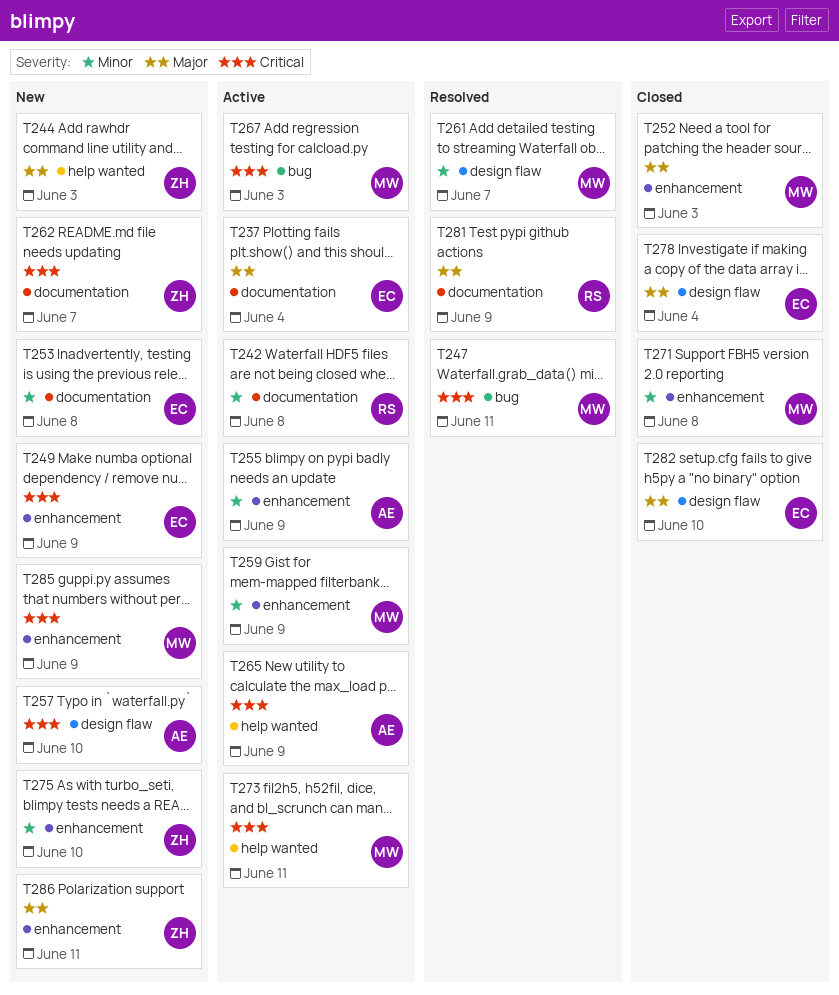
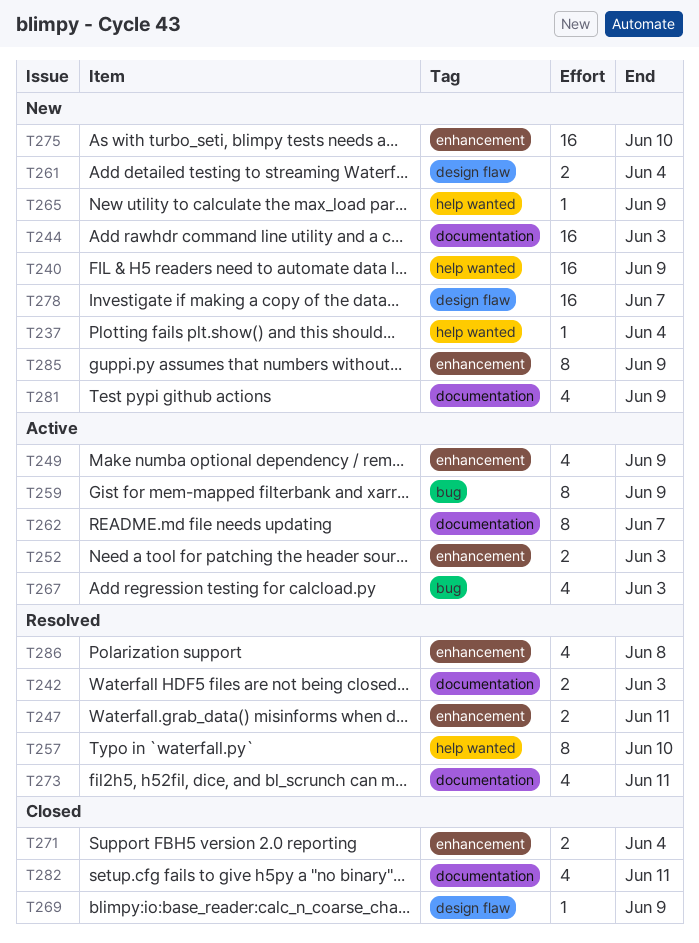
T237, status: Active -> New
T237, label: documentation -> help wanted
T240: none -> present
T242, status: Active -> Resolved
T242, due: Jun 8 -> Jun 3
T244, label: help wanted -> documentation
T247, label: bug -> enhancement
T249, status: New -> Active
T252, status: Closed -> Active
T253: present -> none
T255: present -> none
T257, status: New -> Resolved
T257, label: design flaw -> help wanted
T259, label: enhancement -> bug
T261, status: Resolved -> New
T261, due: Jun 7 -> Jun 4
T262, status: New -> Active
T265, status: Active -> New
T269: none -> present
T271, due: Jun 8 -> Jun 4
T273, status: Active -> Resolved
T273, label: help wanted -> documentation
T278, status: Closed -> New
T278, due: Jun 4 -> Jun 7
T281, status: Resolved -> New
T282, label: design flaw -> documentation
T282, due: Jun 10 -> Jun 11
T286, status: New -> Resolved
T286, due: Jun 11 -> Jun 8

